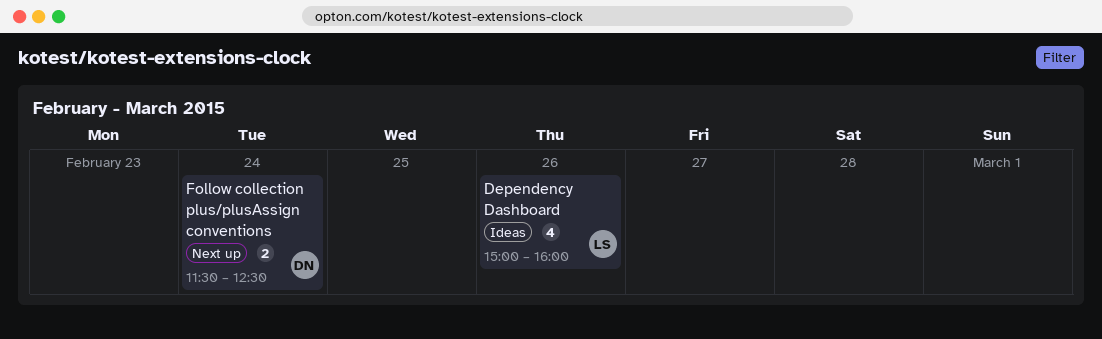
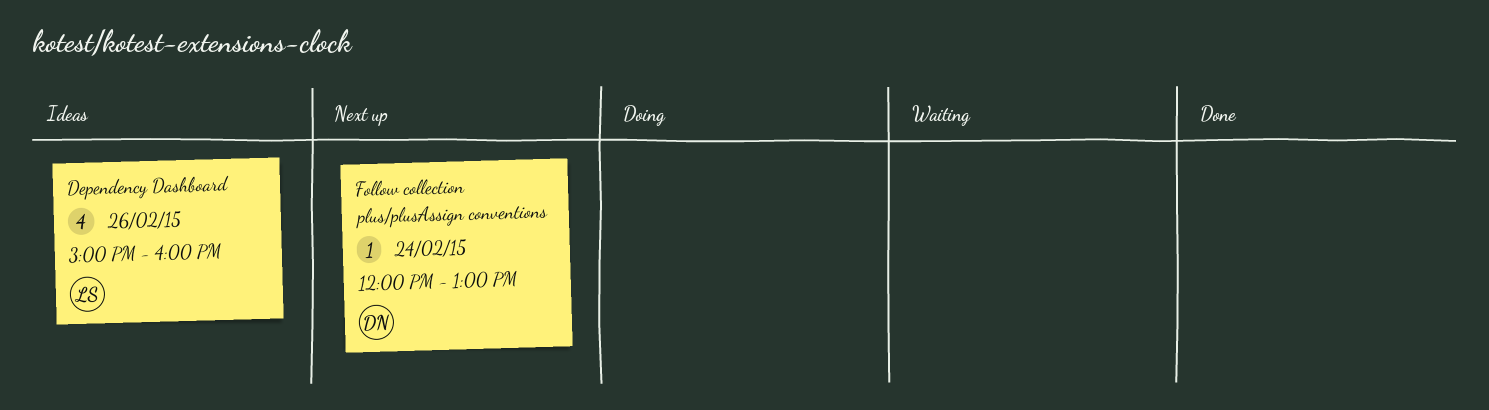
Follow collection plus/plusAssign conventions, estimate: 2 -> 1
Follow collection plus/plusAssign conventions, begins: 11:30 -> 12:00
Follow collection plus/plusAssign conventions, ends: 12:30 -> 13:00

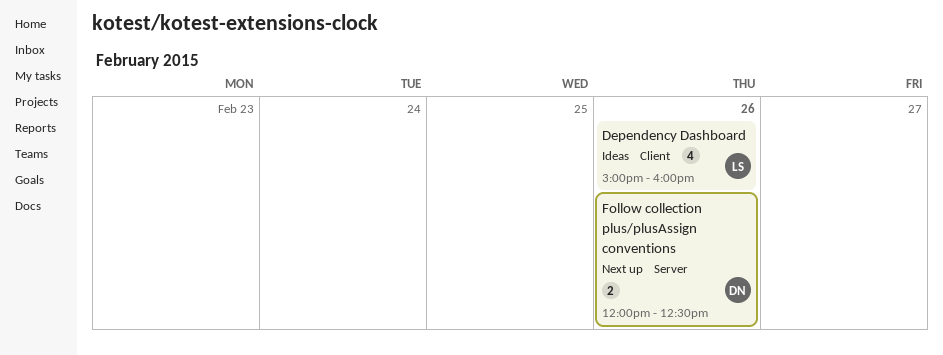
Follow collection plus/plusAssign conventions, estimate: 1 -> 2
Follow collection plus/plusAssign conventions, day: Feb 24 -> Feb 26
Follow collection plus/plusAssign conventions, ends: 13:00 -> 12:30

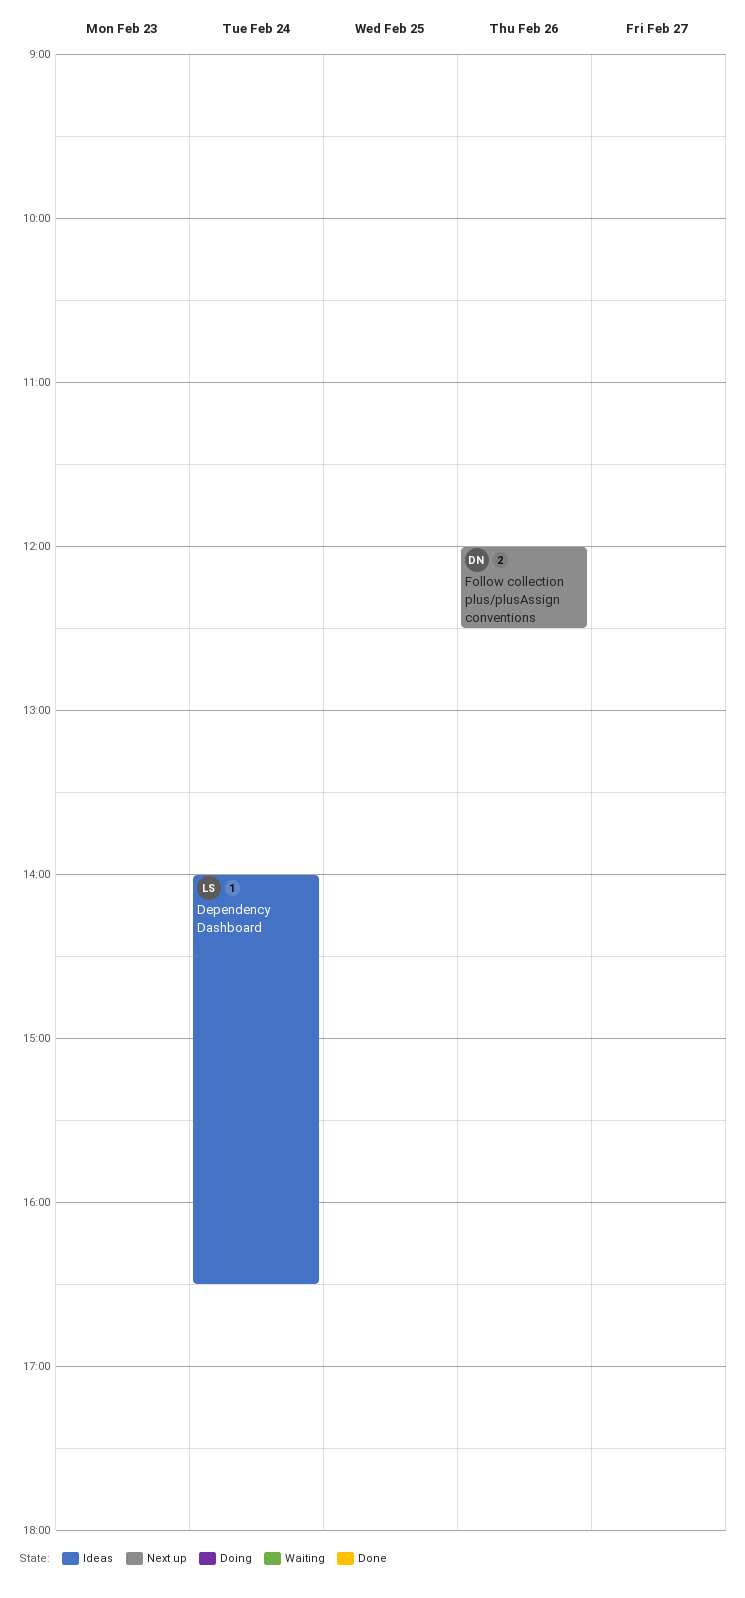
Dependency Dashboard, estimate: 4 -> 1
Dependency Dashboard, day: Feb 26 -> Feb 24
Dependency Dashboard, begins: 15:00 -> 14:00
Dependency Dashboard, ends: 16:00 -> 16:30

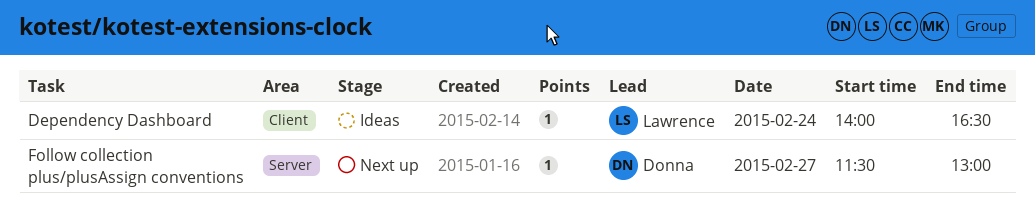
Follow collection plus/plusAssign conventions, estimate: 2 -> 1
Follow collection plus/plusAssign conventions, day: Feb 26 -> Feb 27
Follow collection plus/plusAssign conventions, begins: 12:00 -> 11:30
Follow collection plus/plusAssign conventions, ends: 12:30 -> 13:00

